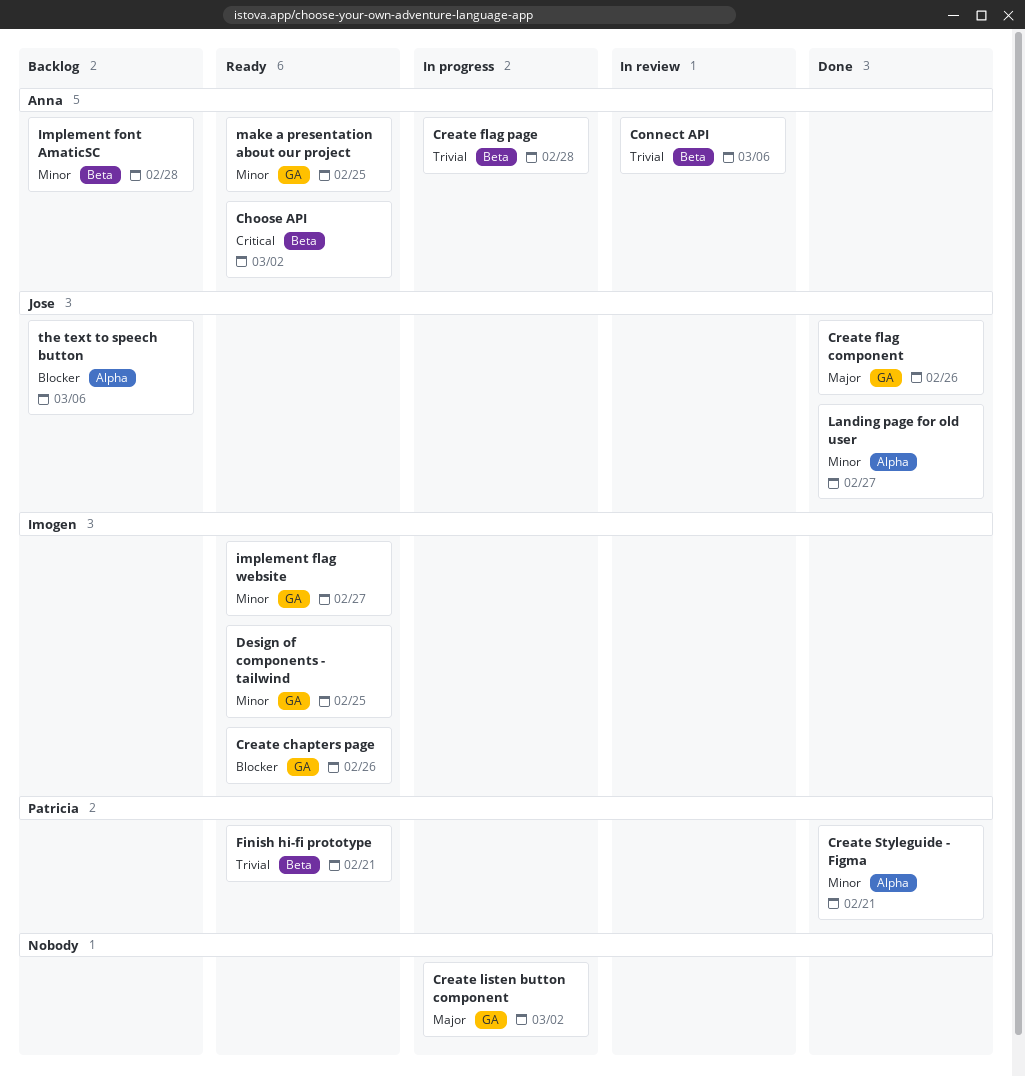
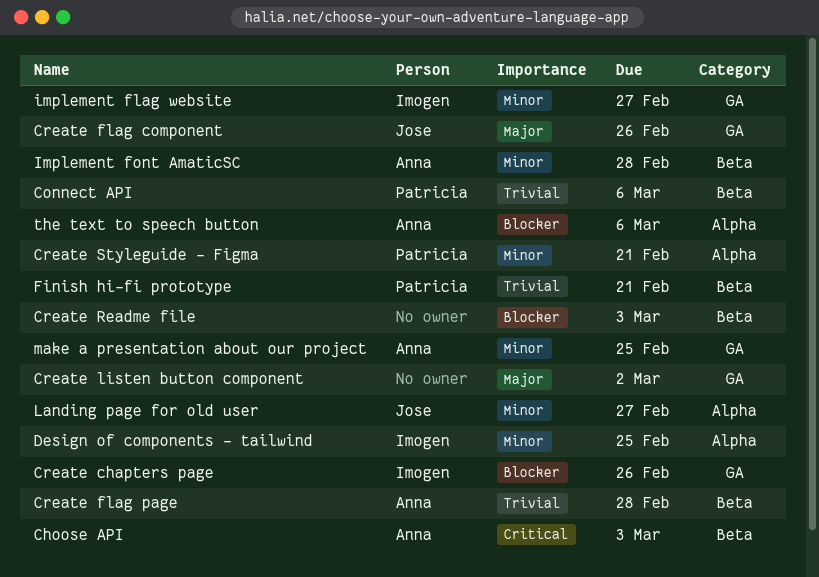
Choose API, due: Mar 2 -> Mar 3
Connect API, owner: Anna -> Patricia
Create Readme file: none -> present
Design of components - tailwind, label: GA -> Alpha
the text to speech button, owner: Jose -> Anna

